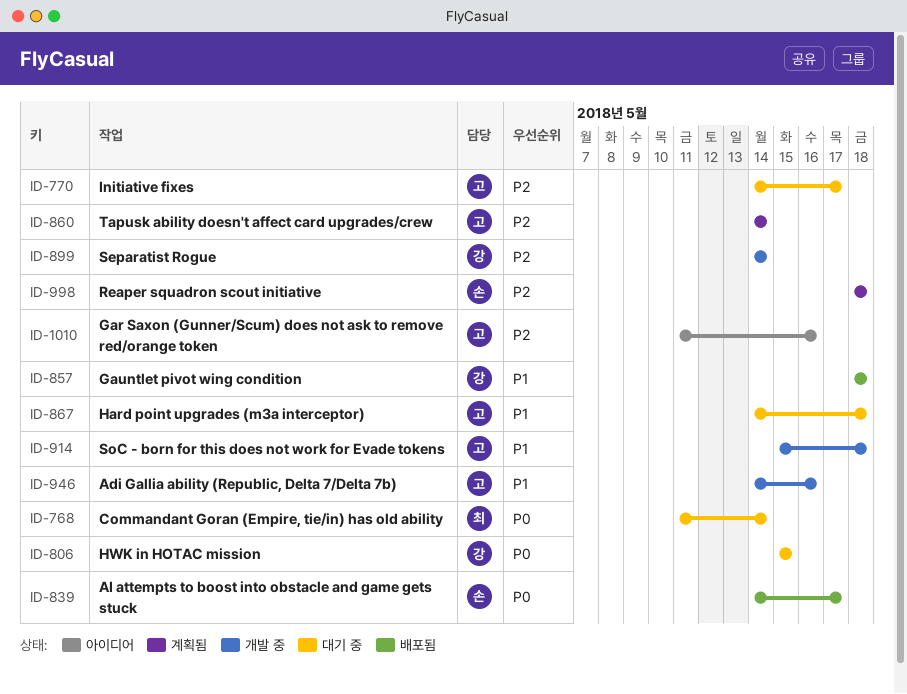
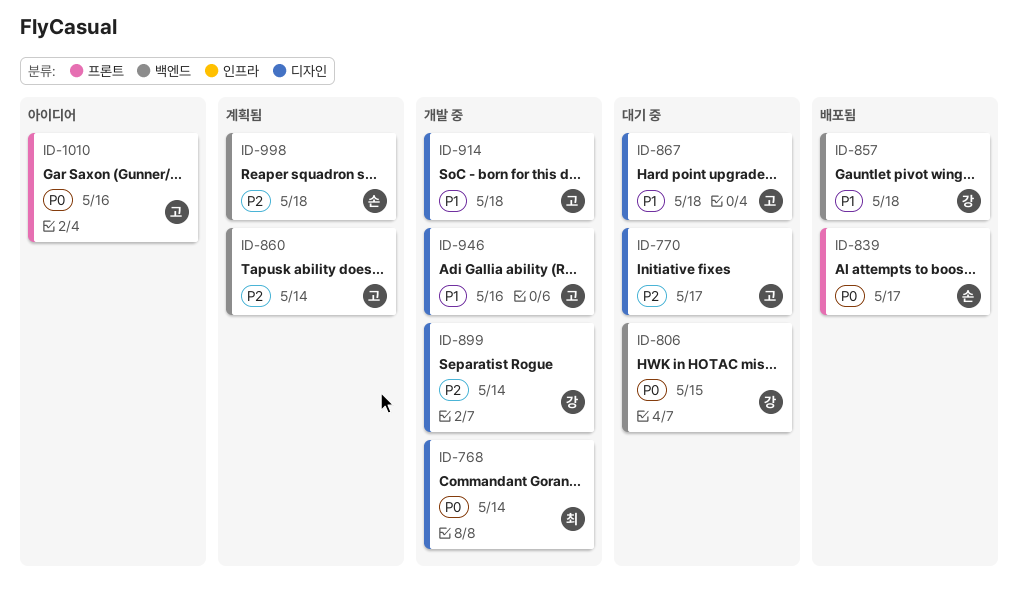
ID-768, status: 대기 중 -> 개발 중
ID-1010, priority: P2 -> P0

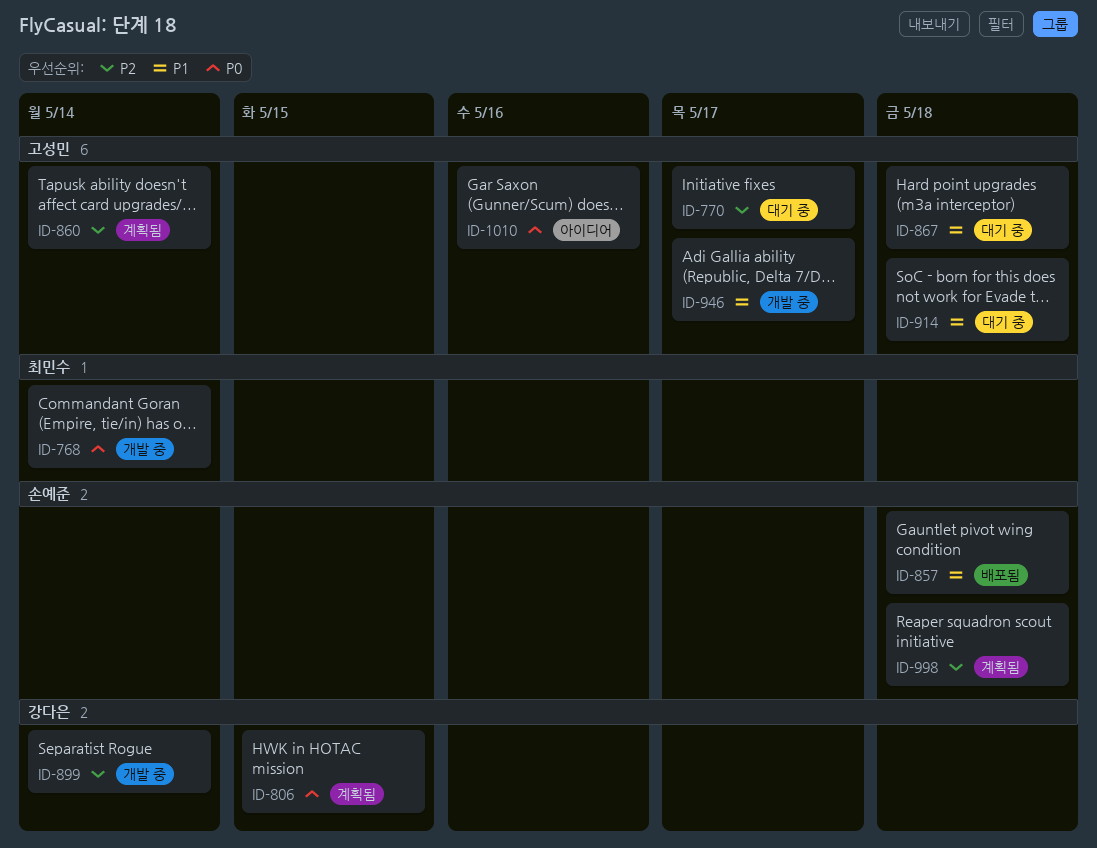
ID-806, status: 대기 중 -> 계획됨
ID-839: present -> none
ID-857, owner: 강다은 -> 손예준
ID-914, status: 개발 중 -> 대기 중
ID-946, due: May 16 -> May 17

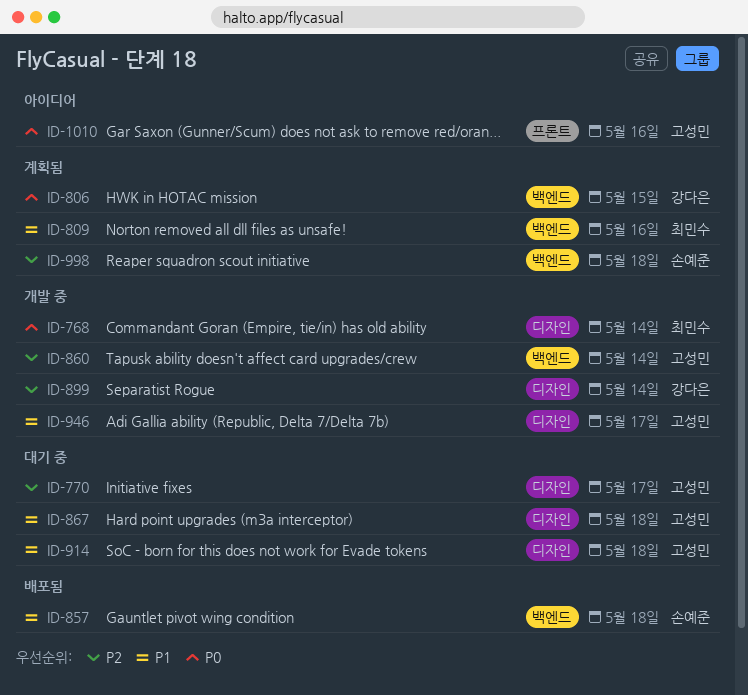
ID-809: none -> present
ID-860, status: 계획됨 -> 개발 중

